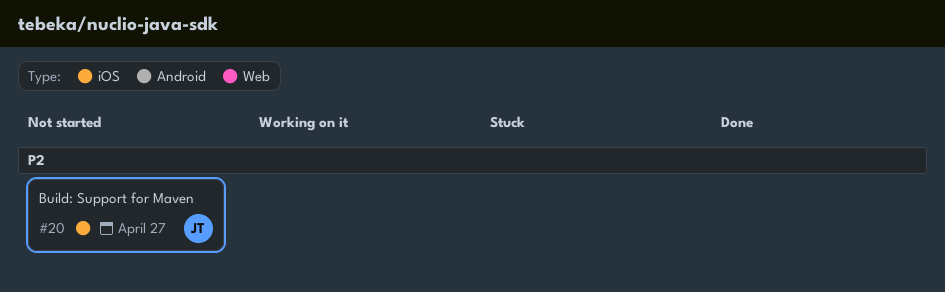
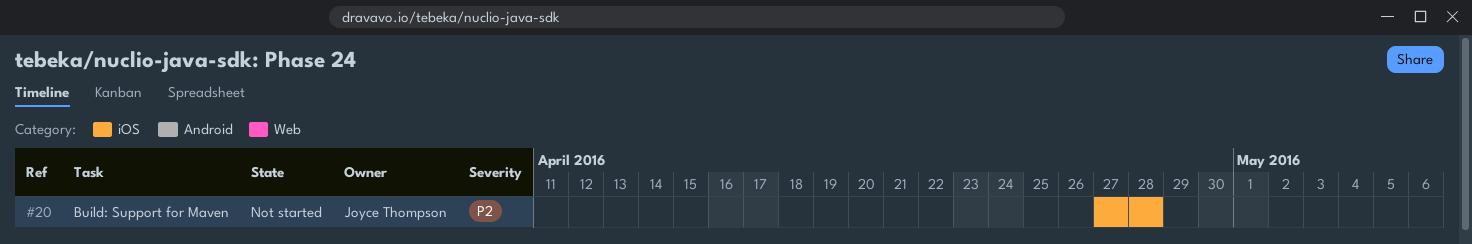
#20, due: Apr 27 -> Apr 28

